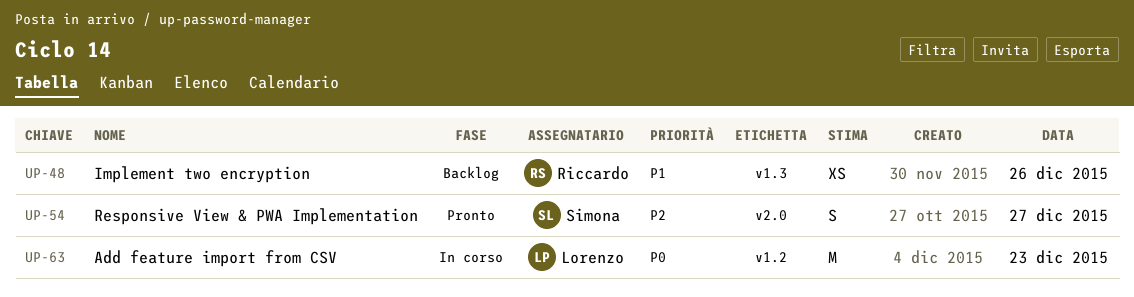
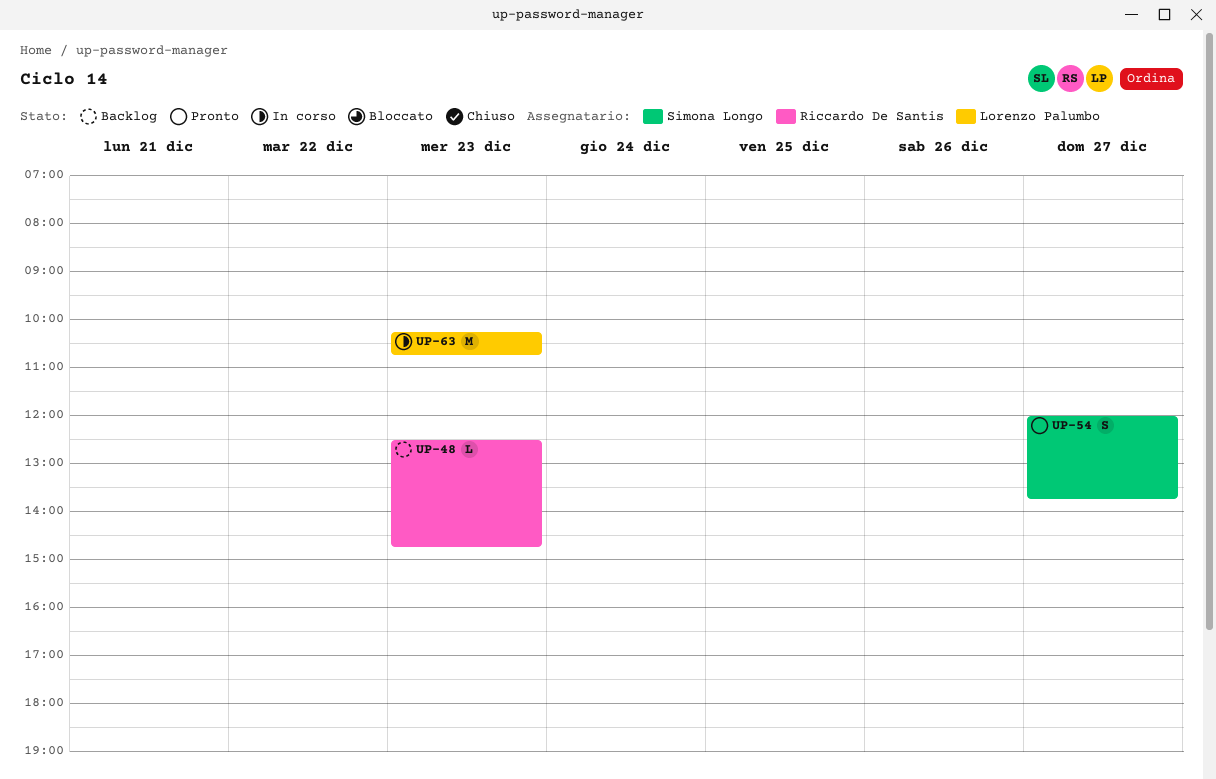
UP-48, estimate: XS -> L
UP-48, day: Dec 26 -> Dec 23

